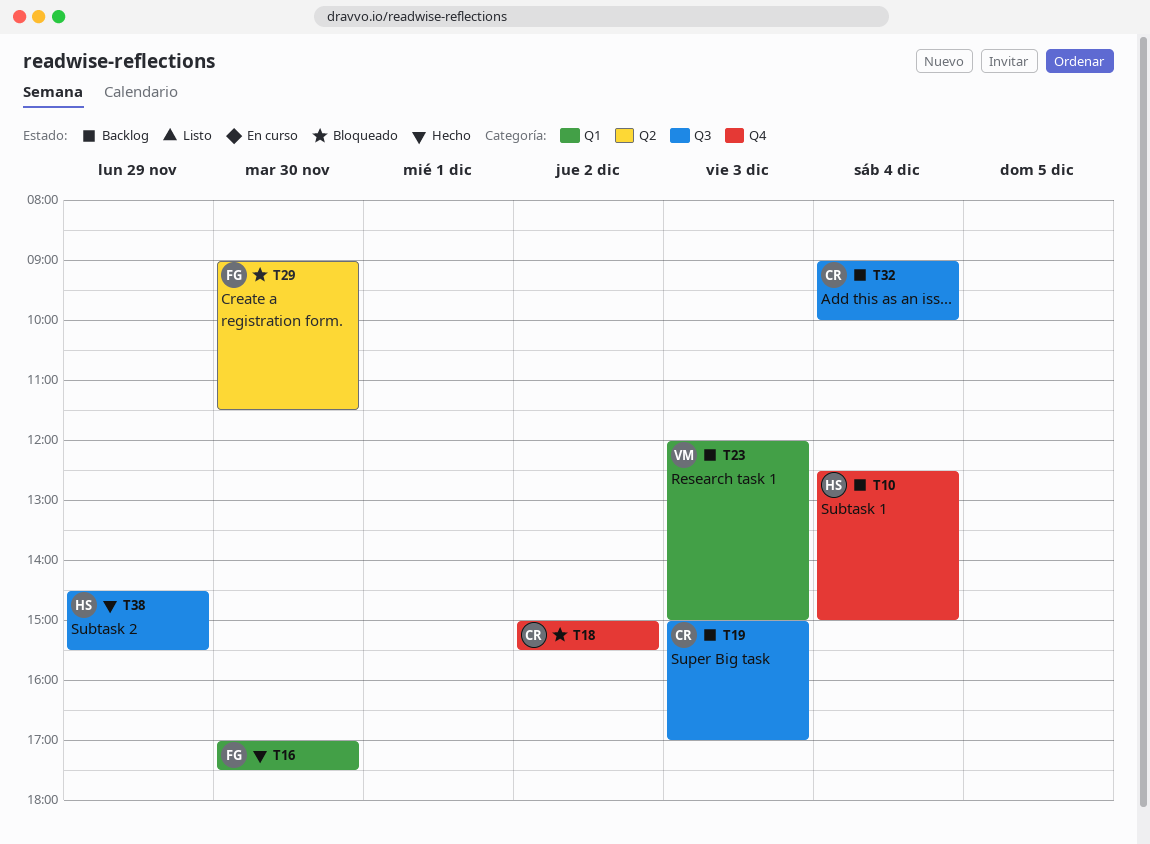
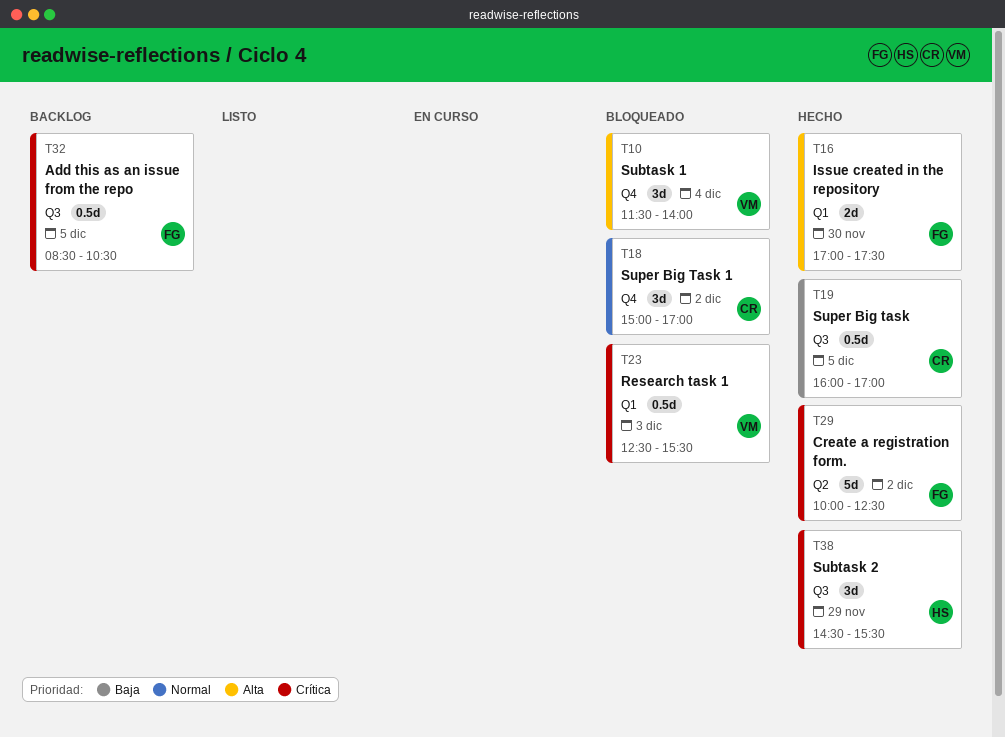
T10, status: Backlog -> Bloqueado
T10, owner: HS -> VM
T10, begins: 12:30 -> 11:30
T10, ends: 15:00 -> 14:00
T18, ends: 15:30 -> 17:00
T19, status: Backlog -> Hecho
T19, day: Dec 3 -> Dec 5
T19, begins: 15:00 -> 16:00
T23, status: Backlog -> Bloqueado
T23, begins: 12:00 -> 12:30
T23, ends: 15:00 -> 15:30
T29, status: Bloqueado -> Hecho
T29, day: Nov 30 -> Dec 2
T29, begins: 09:00 -> 10:00
T29, ends: 11:30 -> 12:30
T32, owner: CR -> FG
T32, day: Dec 4 -> Dec 5
T32, begins: 09:00 -> 08:30
T32, ends: 10:00 -> 10:30

